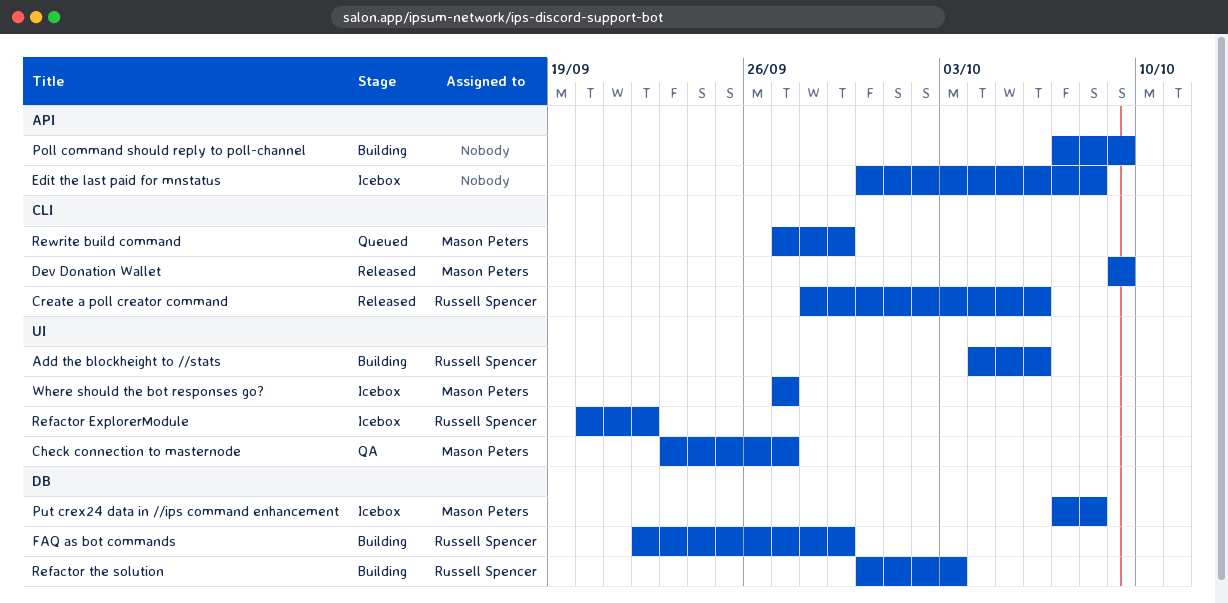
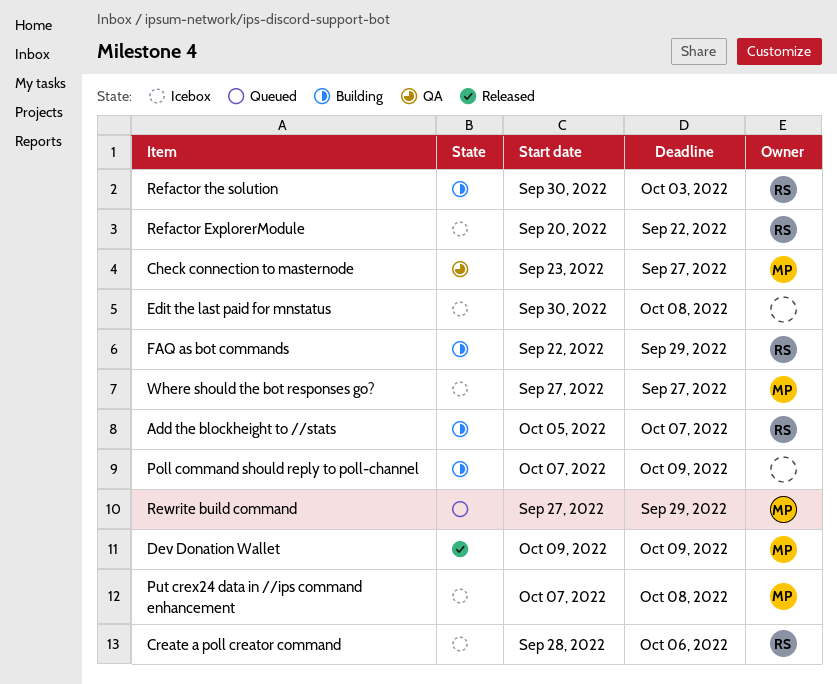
Add the blockheight to //stats, start: Oct 4 -> Oct 5
Add the blockheight to //stats, due: Oct 6 -> Oct 7
Create a poll creator command, status: Released -> Icebox

